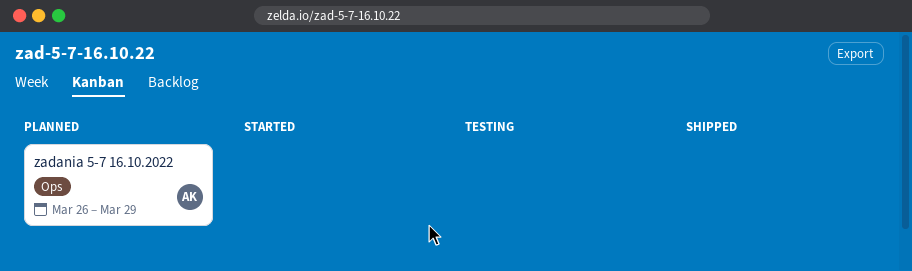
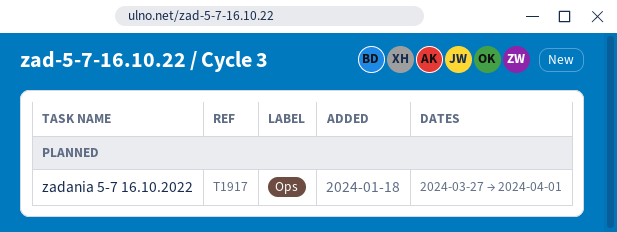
zadania 5-7 16.10.2022, start: Mar 26 -> Mar 27
zadania 5-7 16.10.2022, due: Mar 29 -> Apr 1

